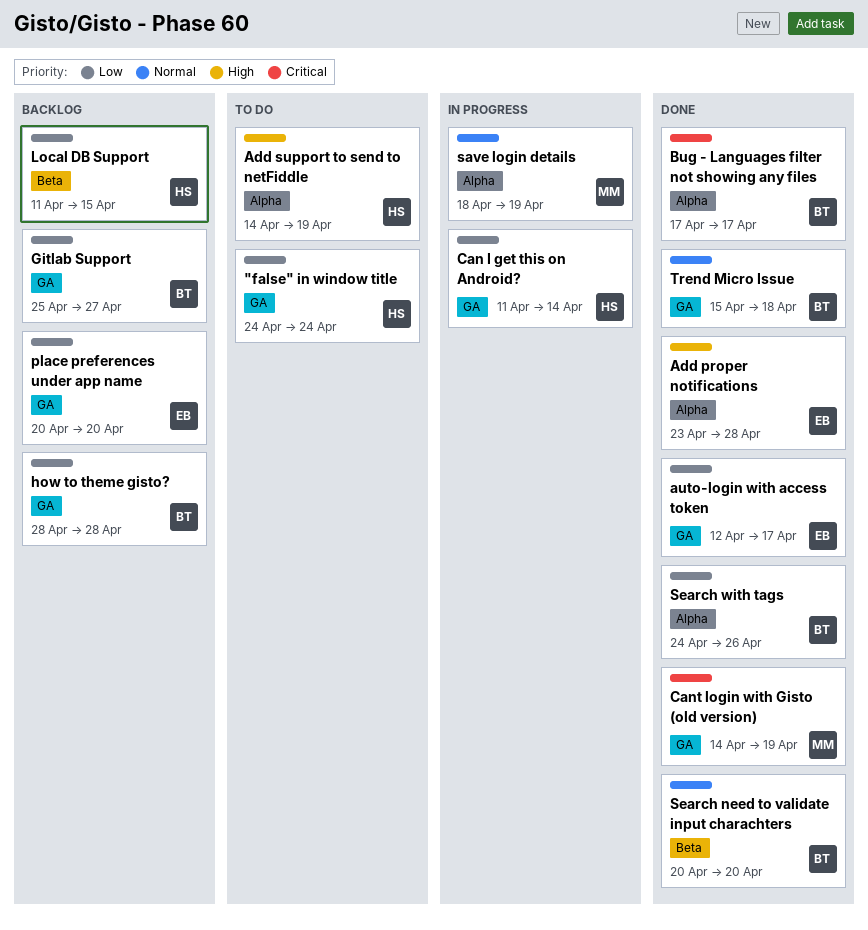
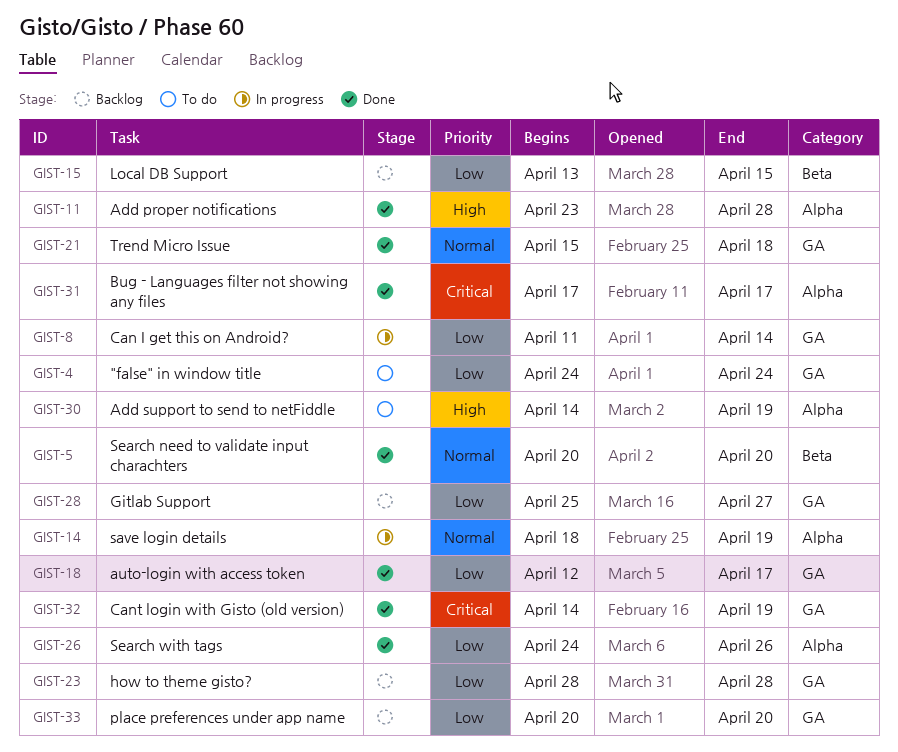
Local DB Support, start: Apr 11 -> Apr 13

